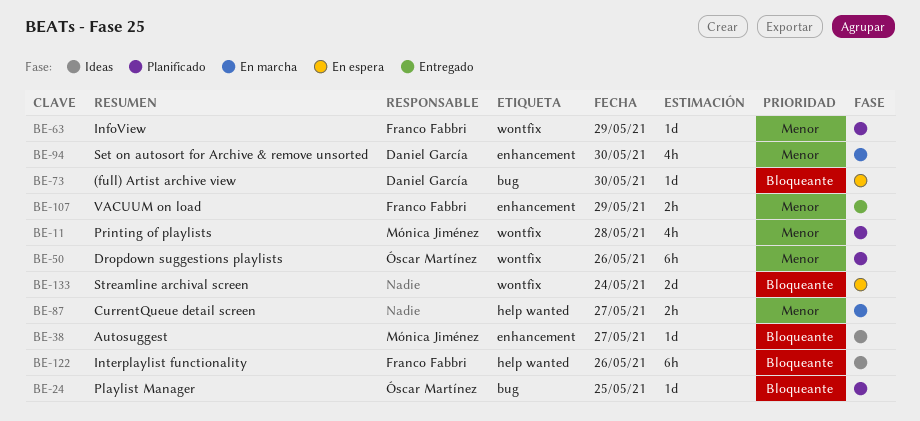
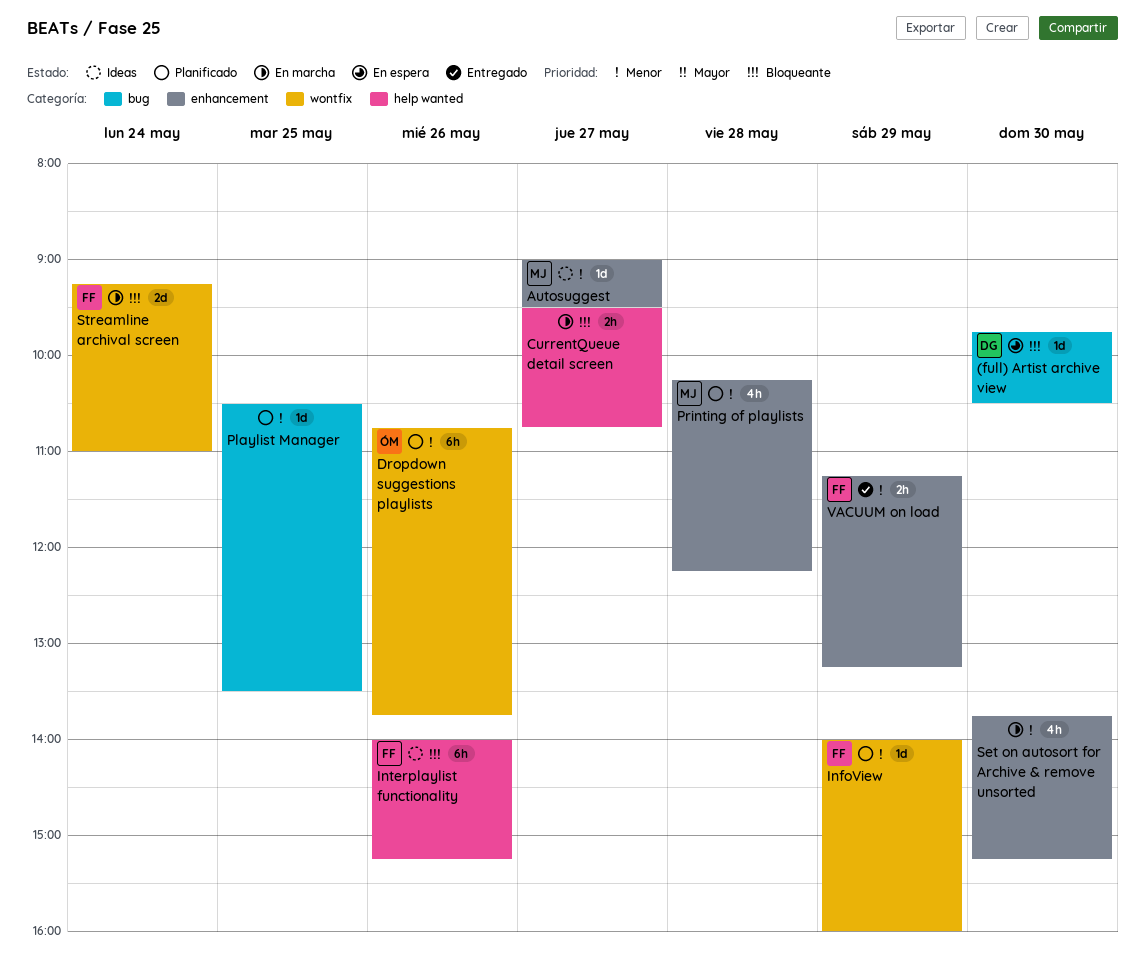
Autosuggest, priority: Bloqueante -> Menor
CurrentQueue detail screen, priority: Menor -> Bloqueante
Playlist Manager, owner: Óscar Martínez -> none
Playlist Manager, priority: Bloqueante -> Menor
Printing of playlists, label: wontfix -> enhancement
Set on autosort for Archive & remove unsorted, owner: Daniel García -> none
Streamline archival screen, status: En espera -> En marcha
Streamline archival screen, owner: none -> Franco Fabbri

